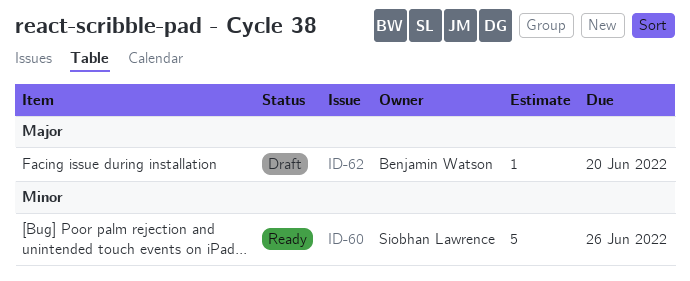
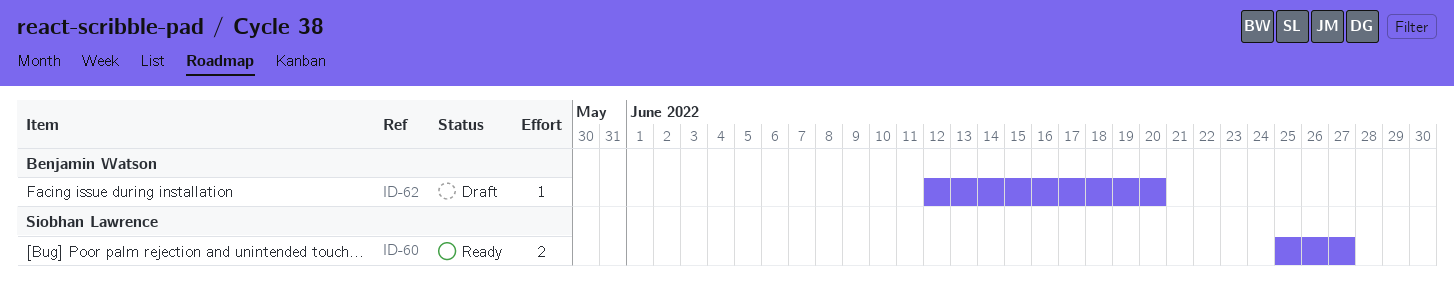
ID-60, estimate: 5 -> 2
ID-60, due: Jun 26 -> Jun 27

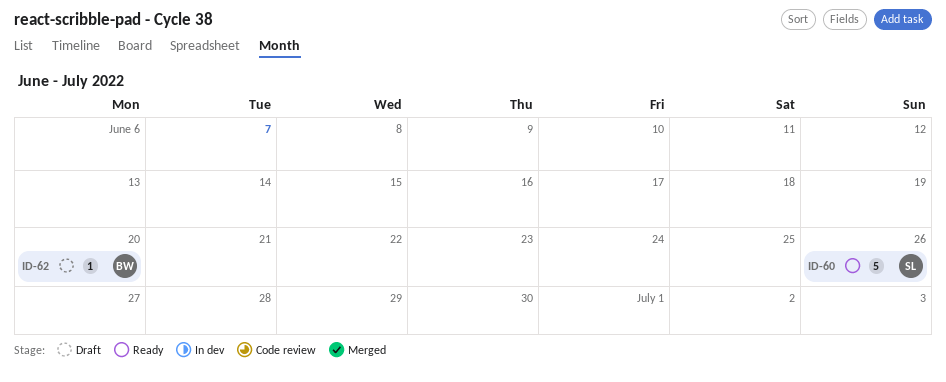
ID-60, estimate: 2 -> 5
ID-60, due: Jun 27 -> Jun 26

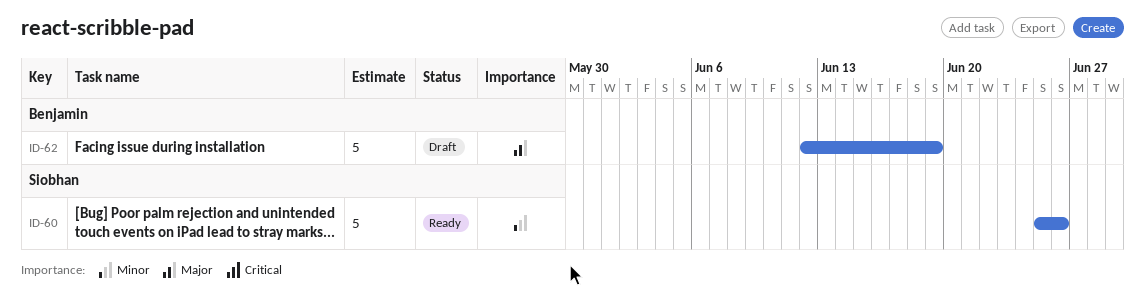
ID-62, estimate: 1 -> 5
ID-62, due: Jun 20 -> Jun 19

